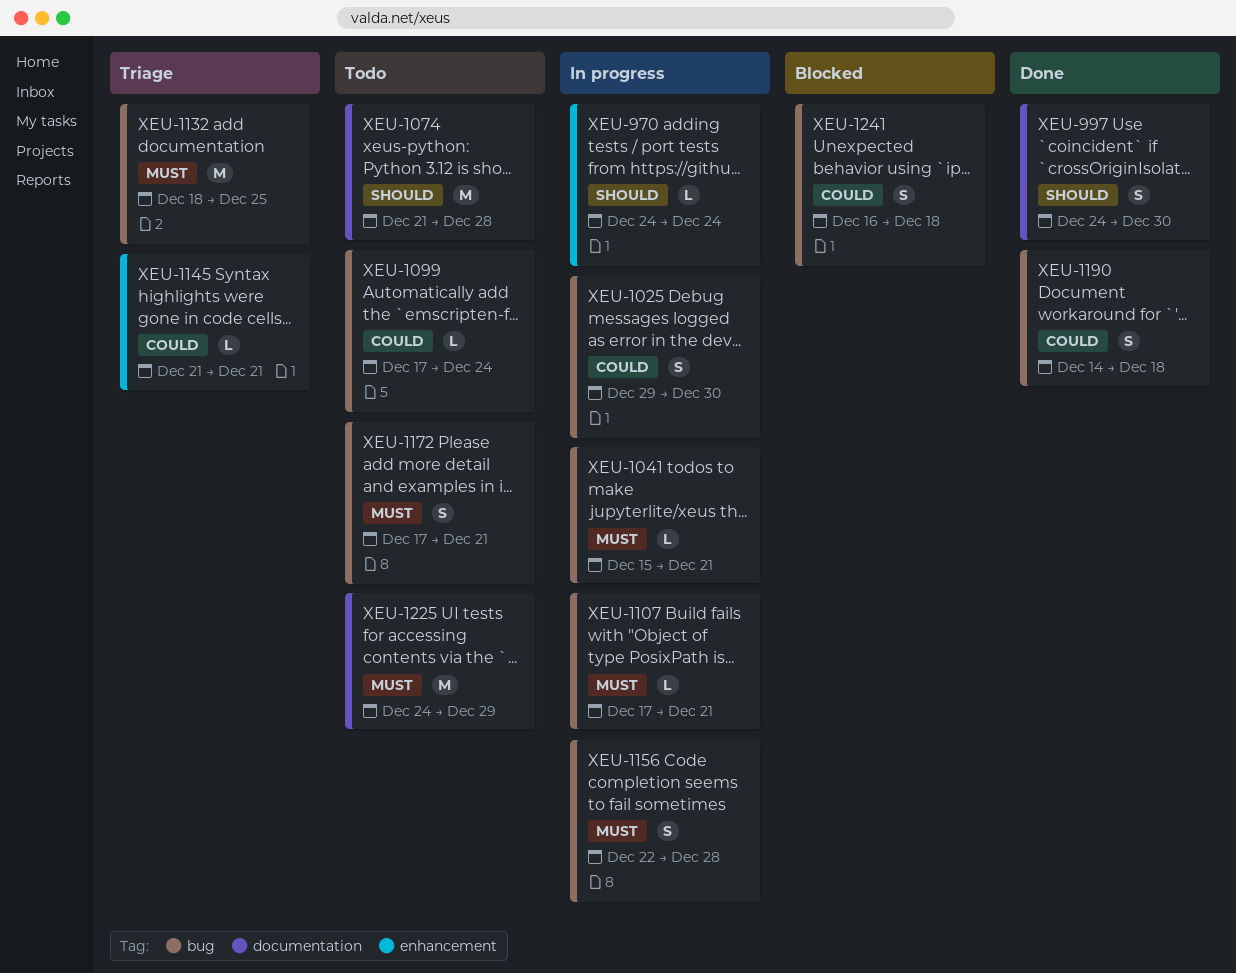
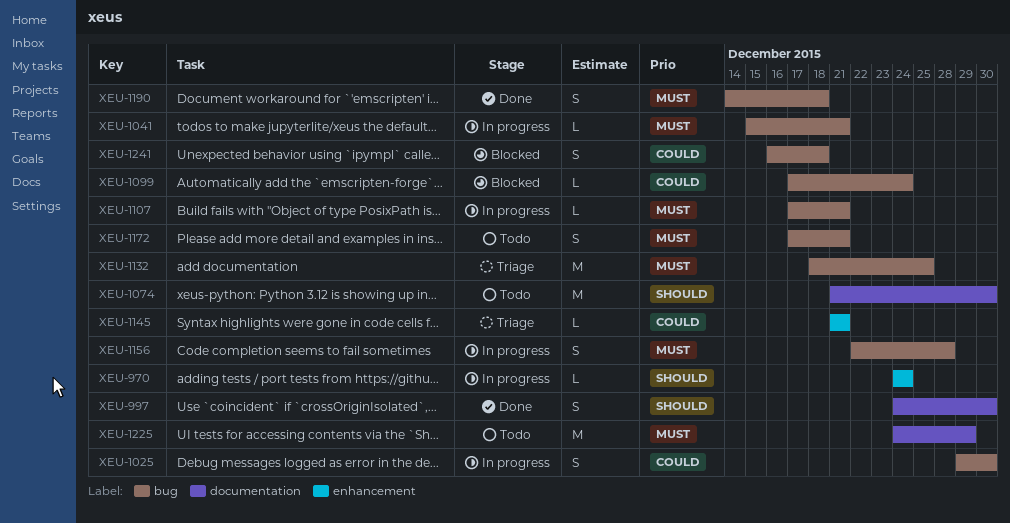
XEU-1074, due: Dec 28 -> Dec 30
XEU-1099, status: Todo -> Blocked
XEU-1190, priority: Could -> Must

